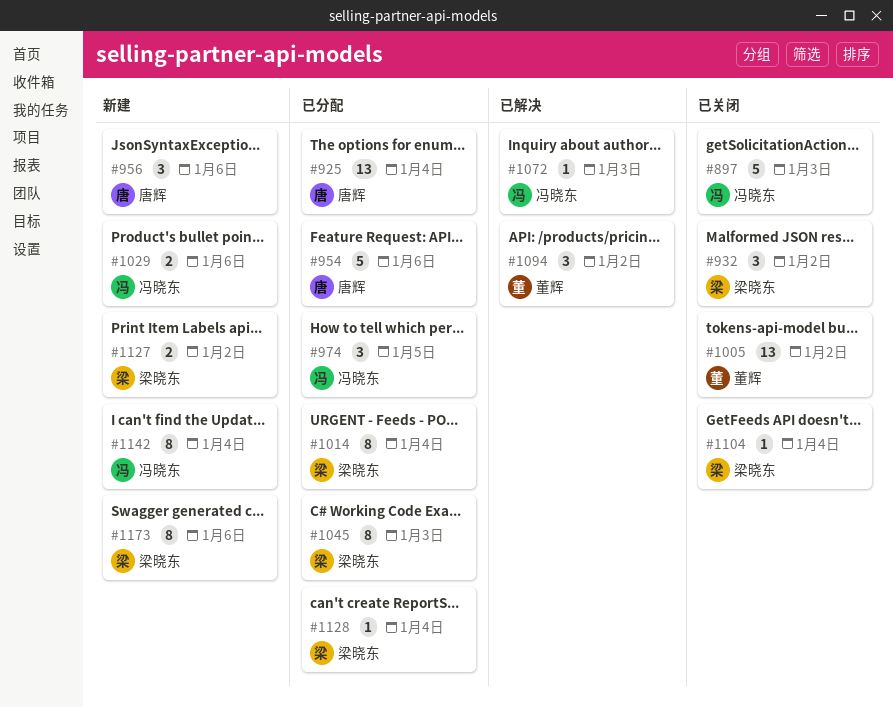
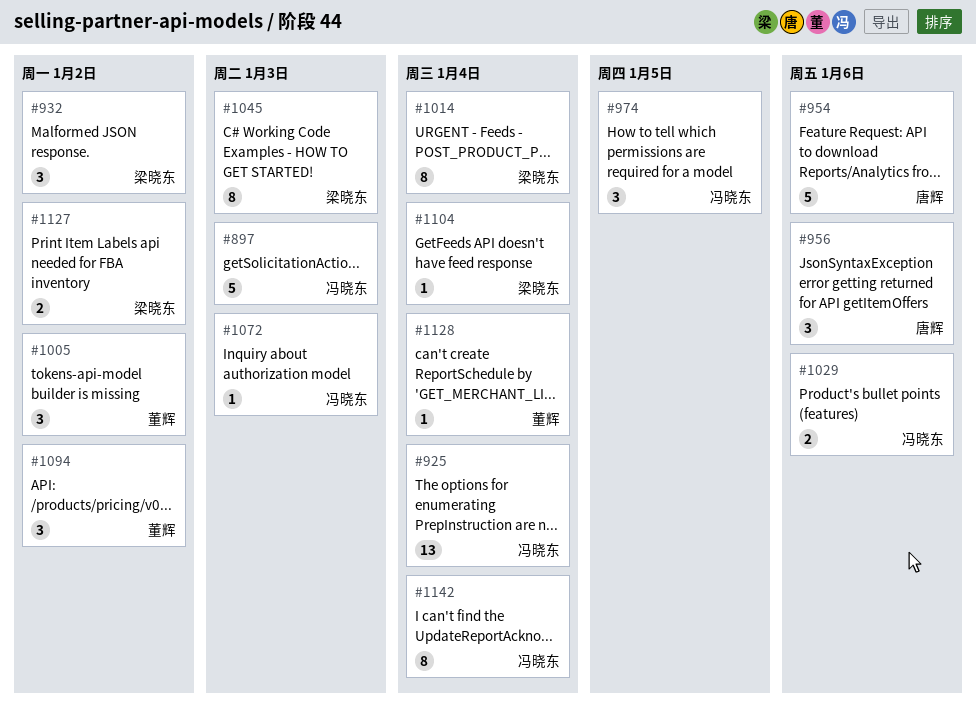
#925, owner: 唐辉 -> 冯晓东
#1005, estimate: 13 -> 3
#1128, owner: 梁晓东 -> 董辉
#1173: present -> none

